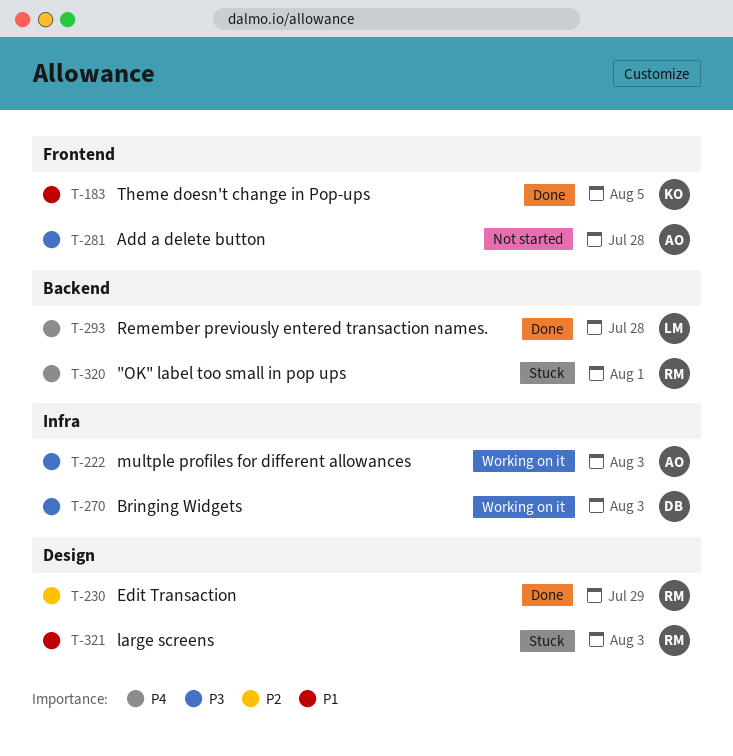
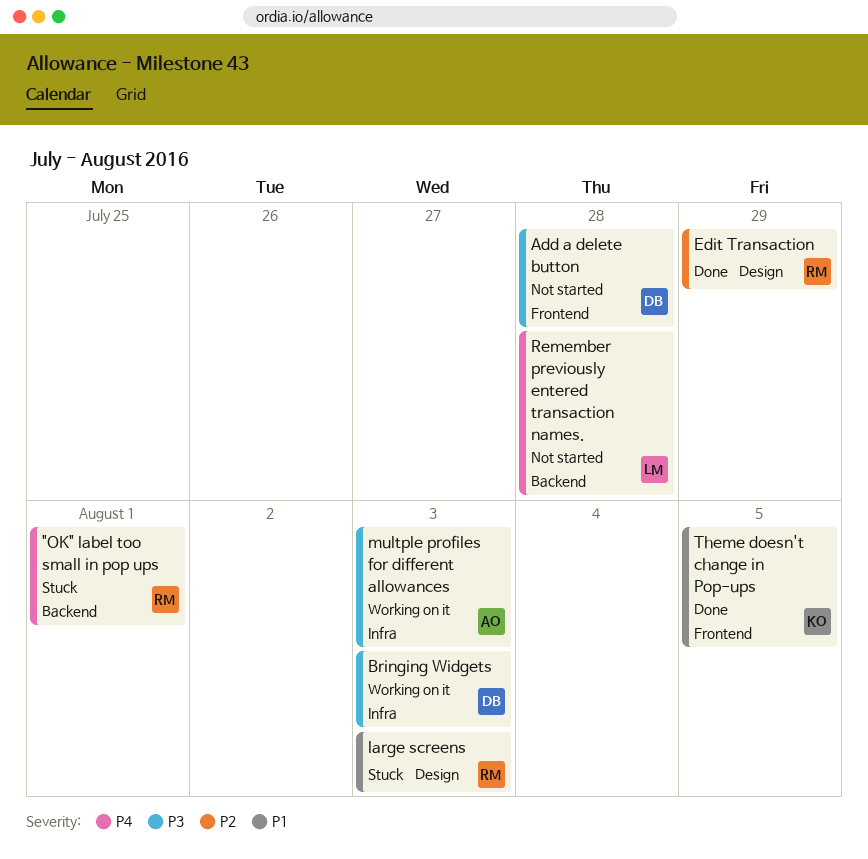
Add a delete button, owner: AO -> DB
Remember previously entered transaction names., status: Done -> Not started

